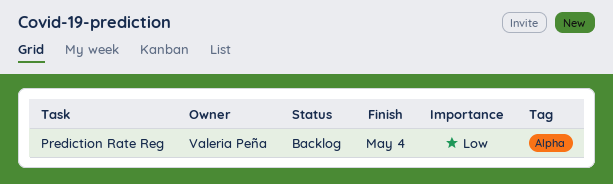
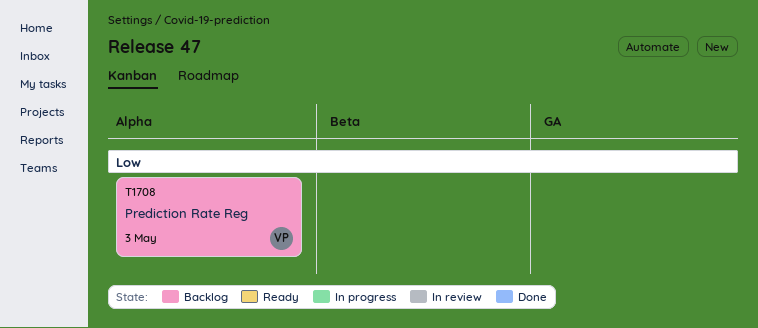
Prediction Rate Reg, due: May 4 -> May 3

